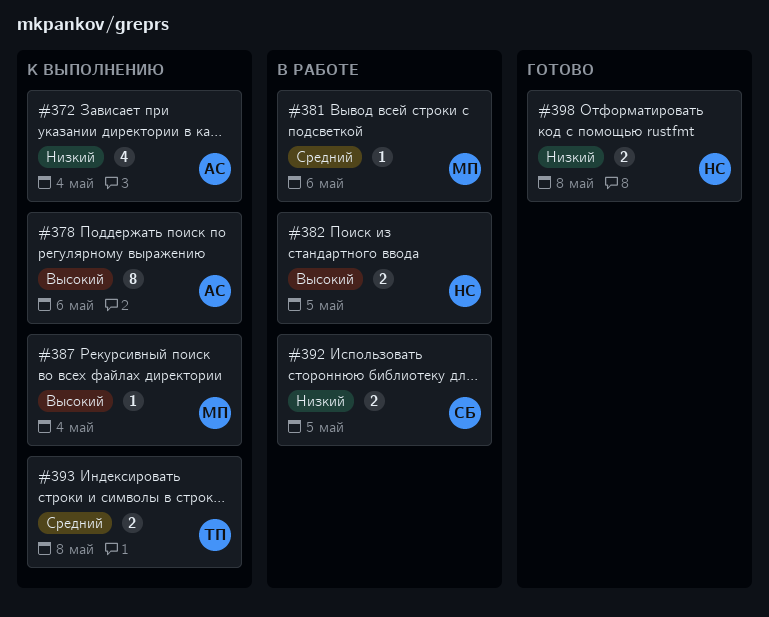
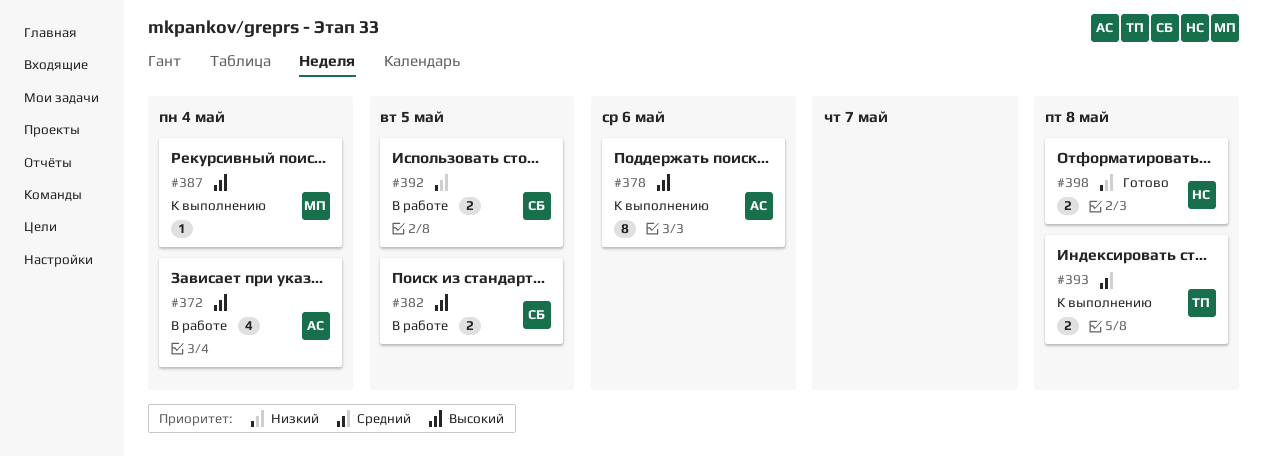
#372, status: К выполнению -> В работе
#372, priority: Низкий -> Высокий
#381: present -> none
#382, owner: НС -> СБ

